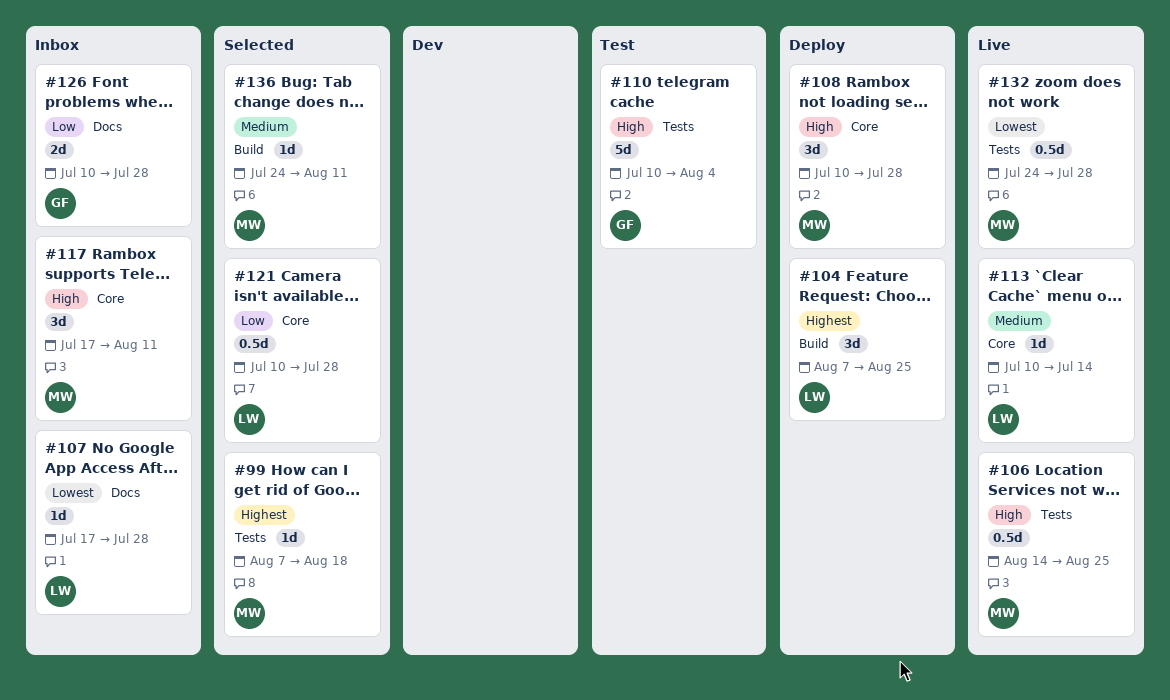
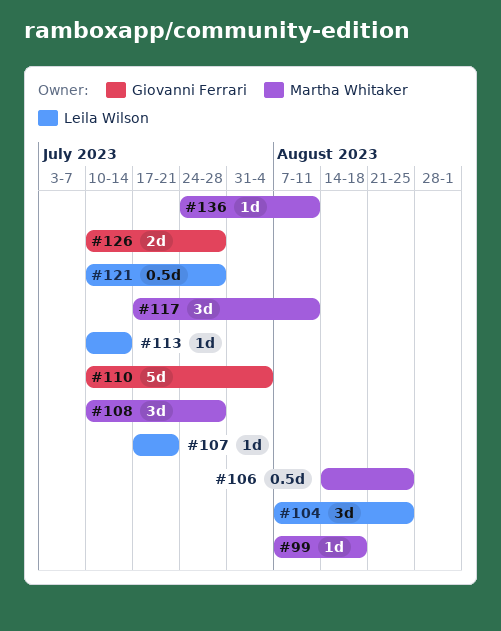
#107, due: Jul 28 -> Jul 21
#132: present -> none

